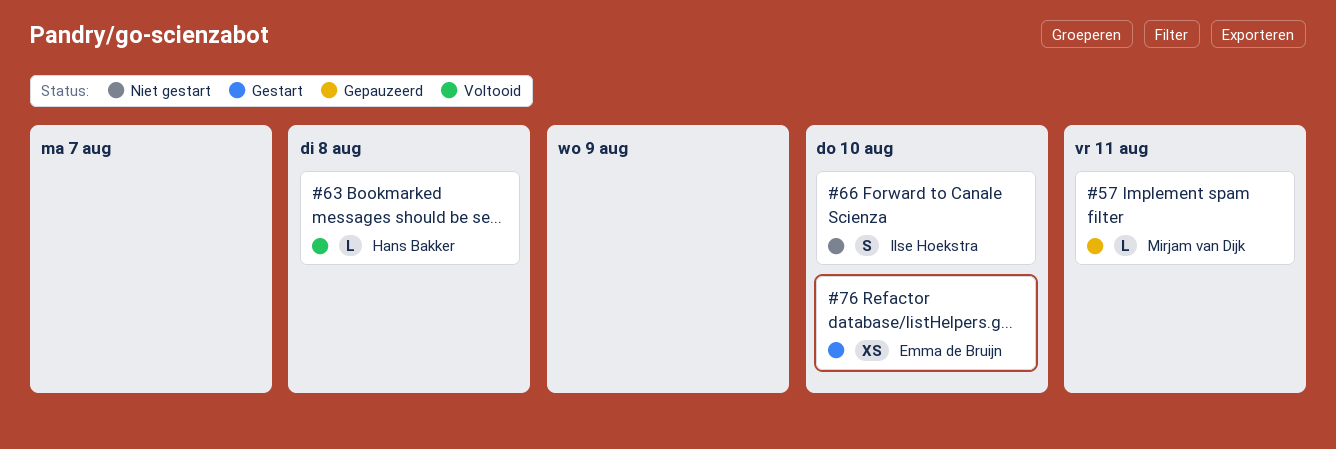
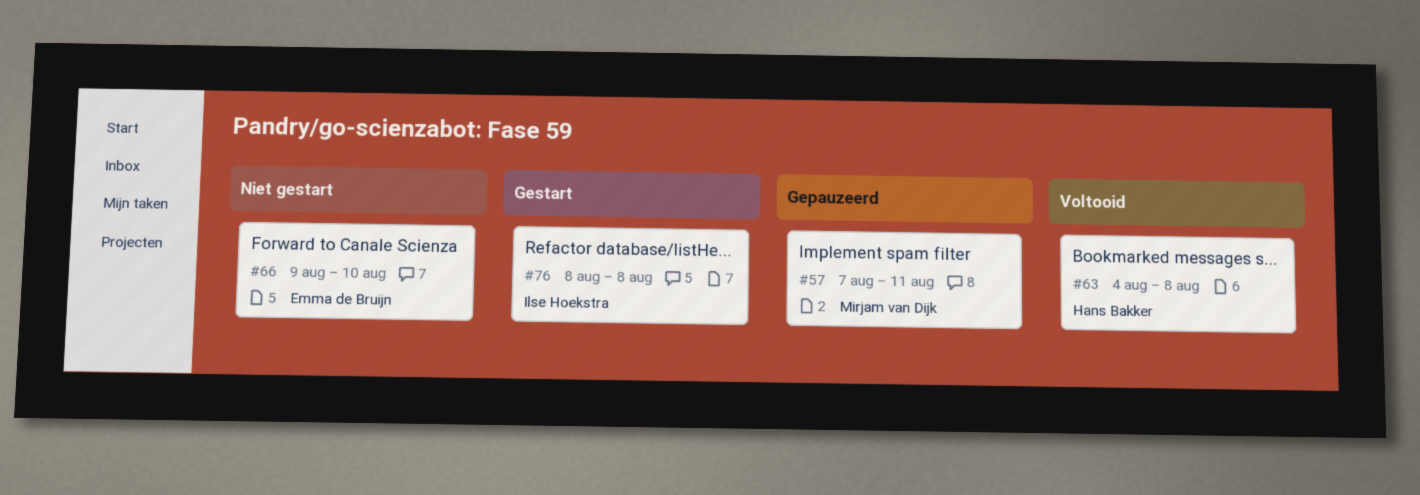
#66, owner: Ilse Hoekstra -> Emma de Bruijn
#76, owner: Emma de Bruijn -> Ilse Hoekstra
#76, due: Aug 10 -> Aug 8

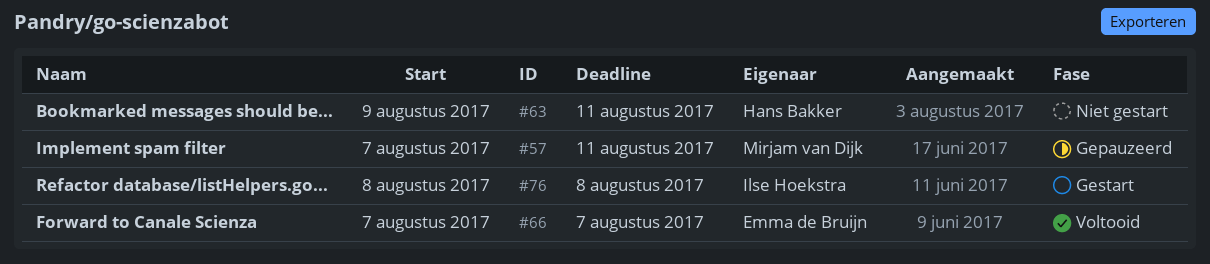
#63, status: Voltooid -> Niet gestart
#63, start: Aug 4 -> Aug 9
#63, due: Aug 8 -> Aug 11
#66, status: Niet gestart -> Voltooid
#66, start: Aug 9 -> Aug 7
#66, due: Aug 10 -> Aug 7

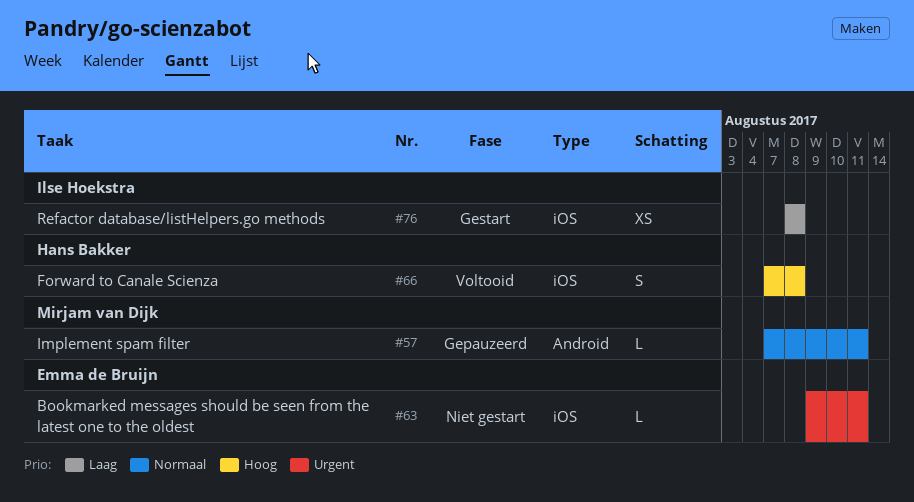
#63, owner: Hans Bakker -> Emma de Bruijn
#66, owner: Emma de Bruijn -> Hans Bakker
#66, due: Aug 7 -> Aug 8

